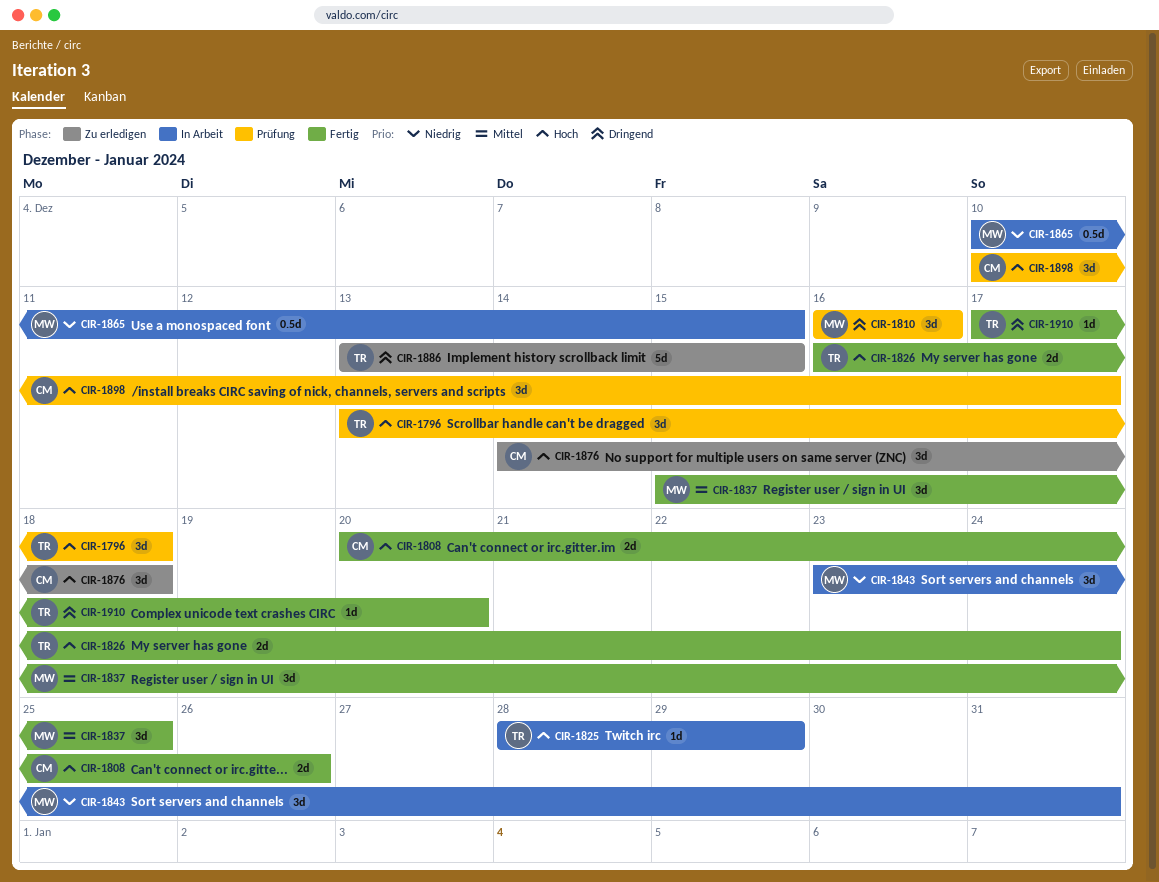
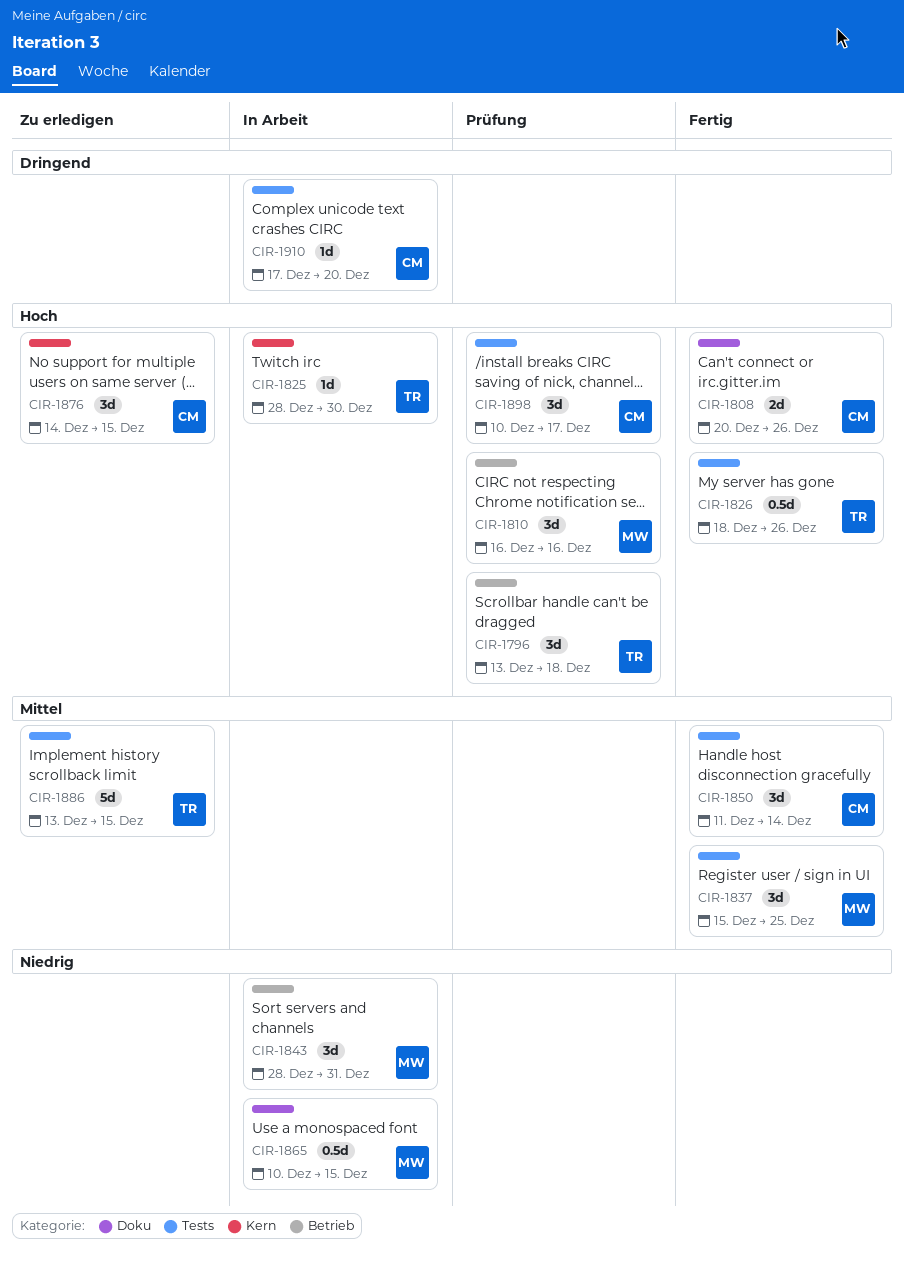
CIR-1810, priority: Dringend -> Hoch
CIR-1825, due: Dec 29 -> Dec 30
CIR-1826, estimate: 2d -> 0.5d
CIR-1826, start: Dec 16 -> Dec 18
CIR-1826, due: Dec 24 -> Dec 26
CIR-1843, start: Dec 23 -> Dec 28
CIR-1850: none -> present
CIR-1876, due: Dec 18 -> Dec 15
CIR-1886, priority: Dringend -> Mittel
CIR-1910, status: Fertig -> In Arbeit
CIR-1910, owner: TR -> CM

